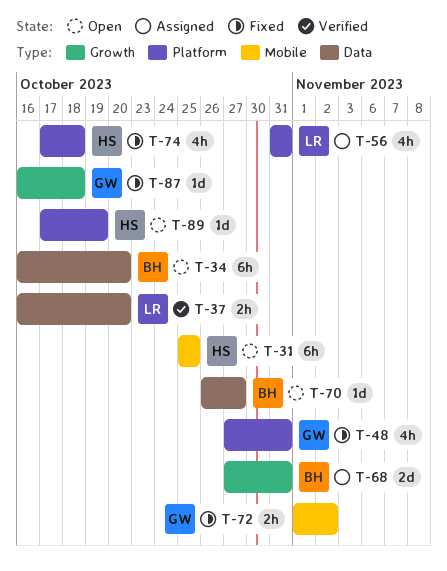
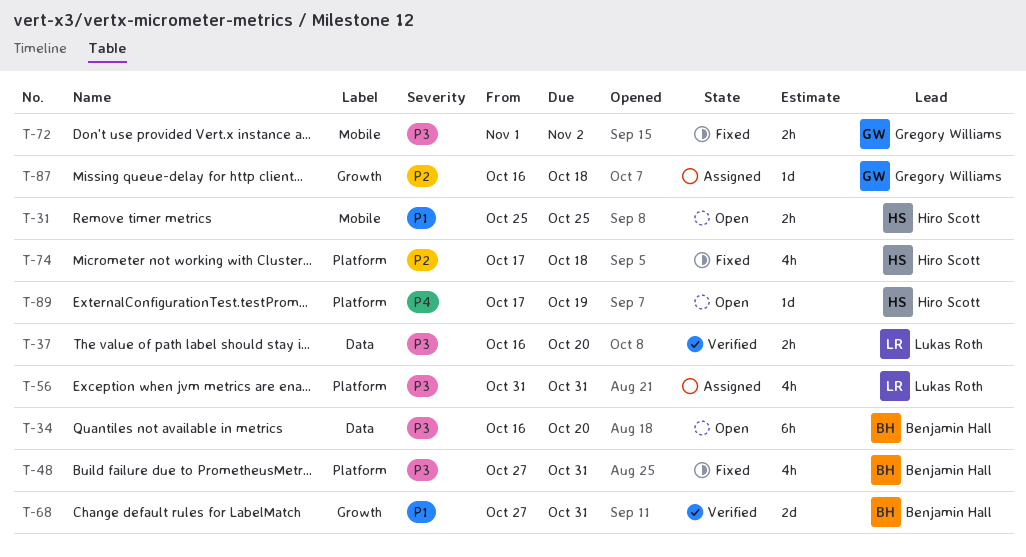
T-31, estimate: 6h -> 2h
T-48, owner: Gregory Williams -> Benjamin Hall
T-68, status: Assigned -> Verified
T-70: present -> none
T-87, status: Fixed -> Assigned

